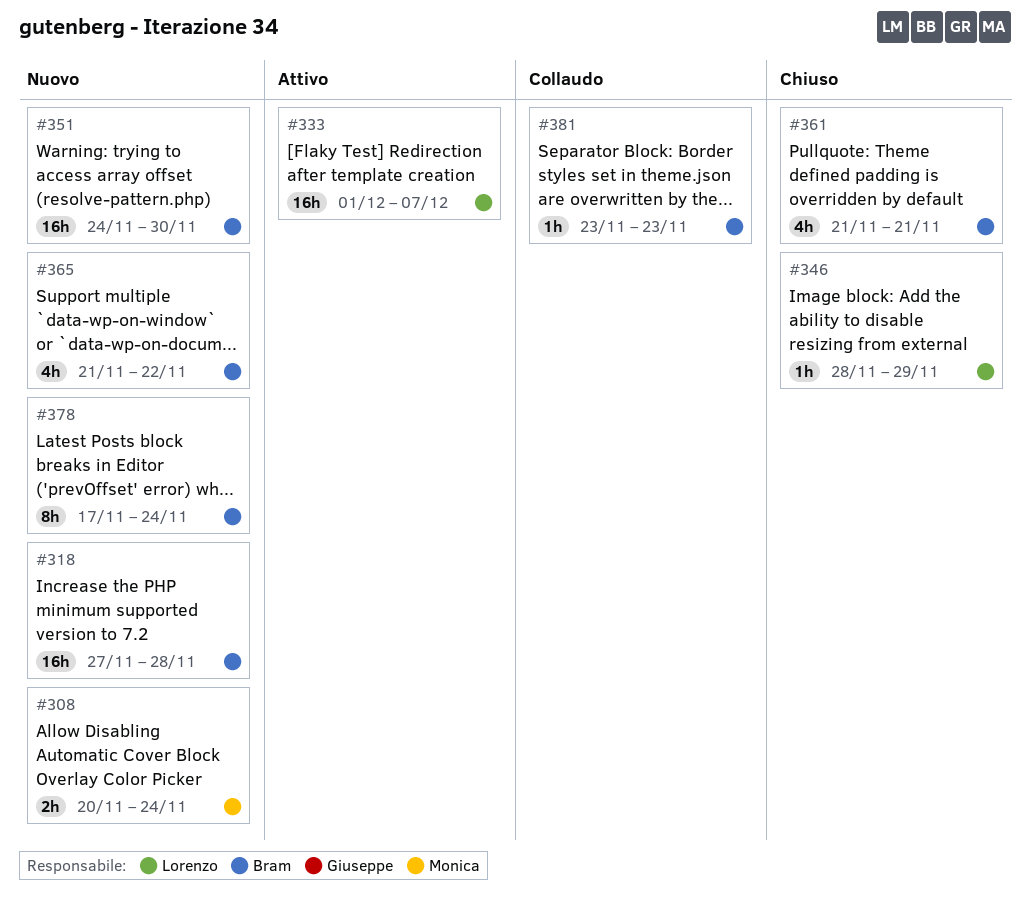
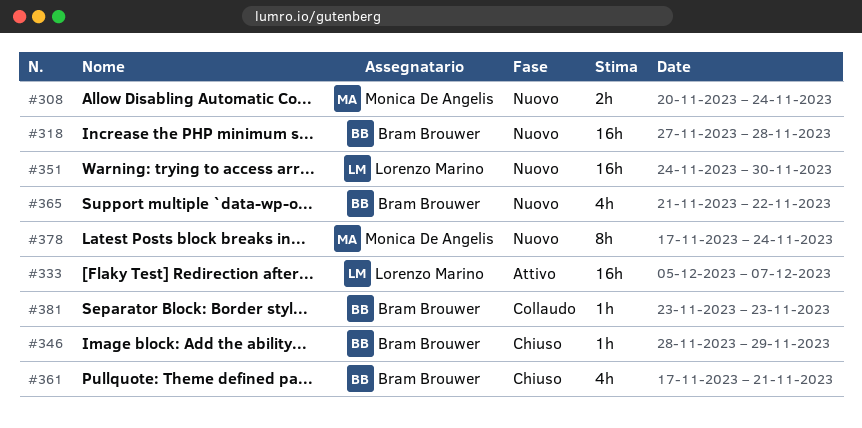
#333, start: Dec 1 -> Dec 5
#346, owner: Lorenzo Marino -> Bram Brouwer
#351, owner: Bram Brouwer -> Lorenzo Marino
#361, start: Nov 21 -> Nov 17
#378, owner: Bram Brouwer -> Monica De Angelis

